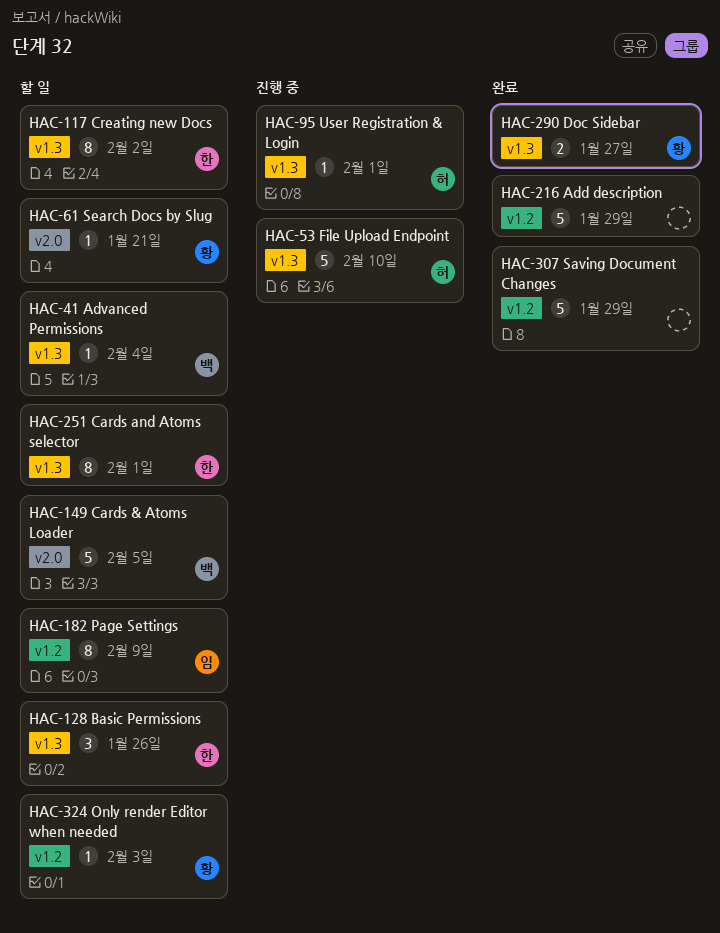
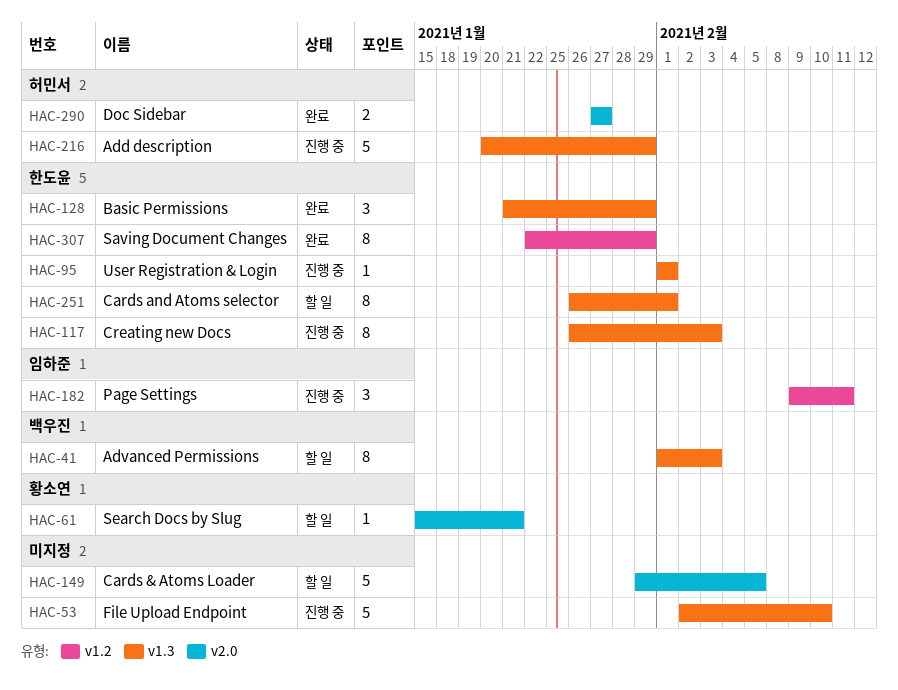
HAC-41, estimate: 1 -> 8
HAC-41, due: Feb 4 -> Feb 3
HAC-53, owner: 허민서 -> none
HAC-95, owner: 허민서 -> 한도윤
HAC-117, status: 할 일 -> 진행 중
HAC-117, due: Feb 2 -> Feb 3
HAC-128, status: 할 일 -> 완료
HAC-128, due: Jan 26 -> Jan 29
HAC-149, owner: 백우진 -> none
HAC-182, status: 할 일 -> 진행 중
HAC-182, estimate: 8 -> 3
HAC-182, due: Feb 9 -> Feb 11
HAC-216, status: 완료 -> 진행 중
HAC-216, owner: none -> 허민서
HAC-216, label: v1.2 -> v1.3
HAC-290, owner: 황소연 -> 허민서
HAC-290, label: v1.3 -> v2.0
HAC-307, owner: none -> 한도윤
HAC-307, estimate: 5 -> 8
HAC-324: present -> none

